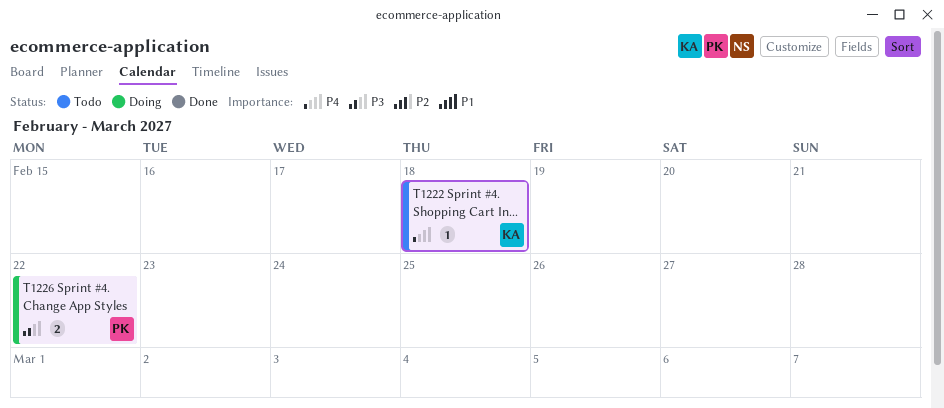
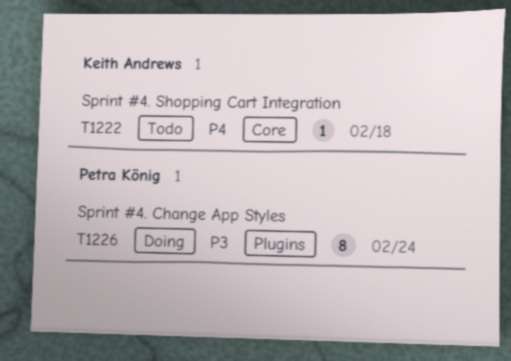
T1226, estimate: 2 -> 8
T1226, due: Feb 22 -> Feb 24

